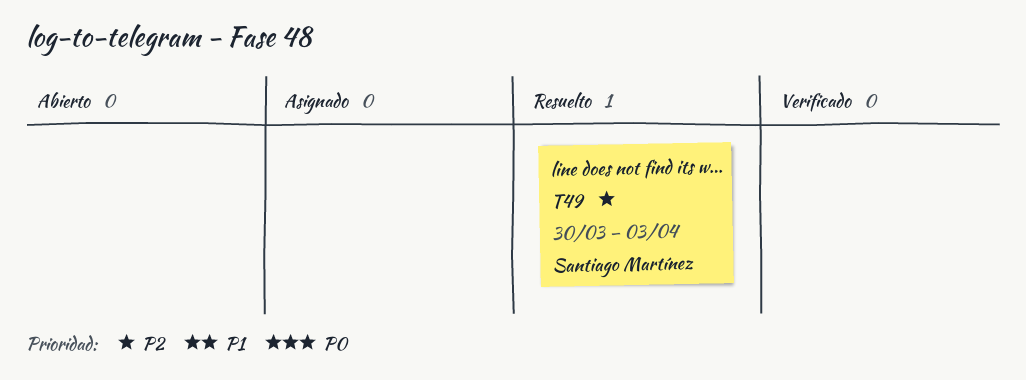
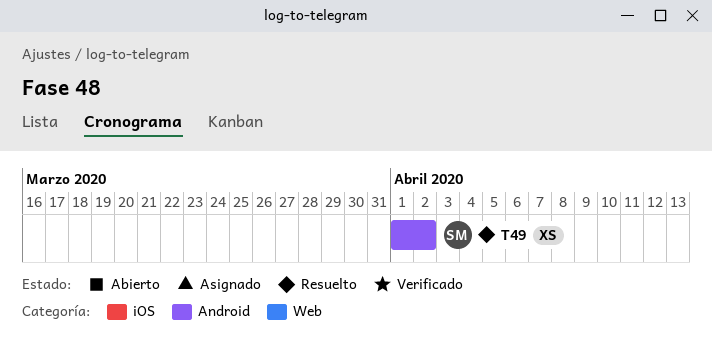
T49, start: Mar 30 -> Apr 1
T49, due: Apr 3 -> Apr 2

